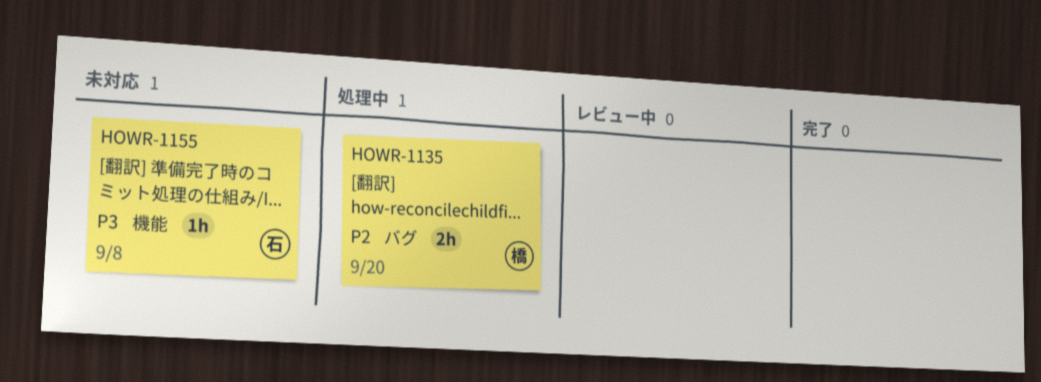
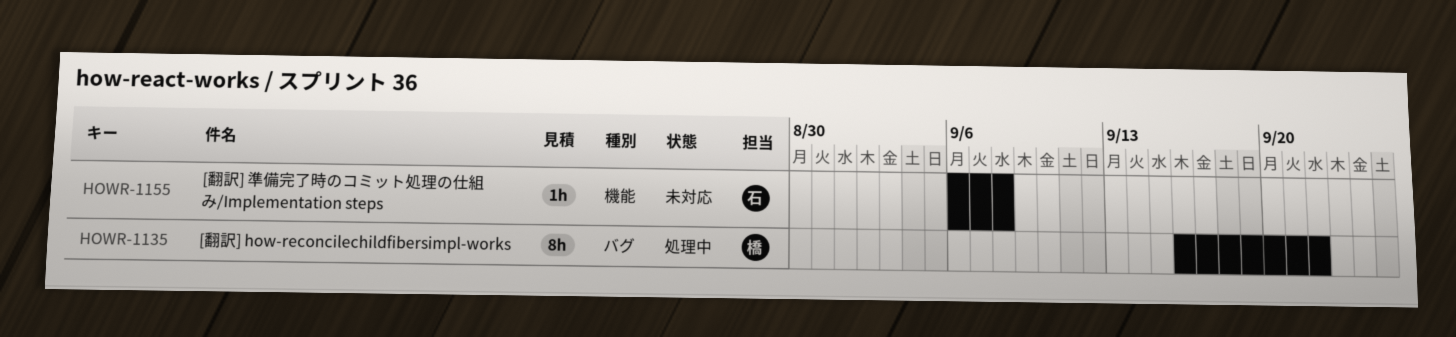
HOWR-1135, estimate: 2h -> 8h
HOWR-1135, due: Sep 20 -> Sep 22

